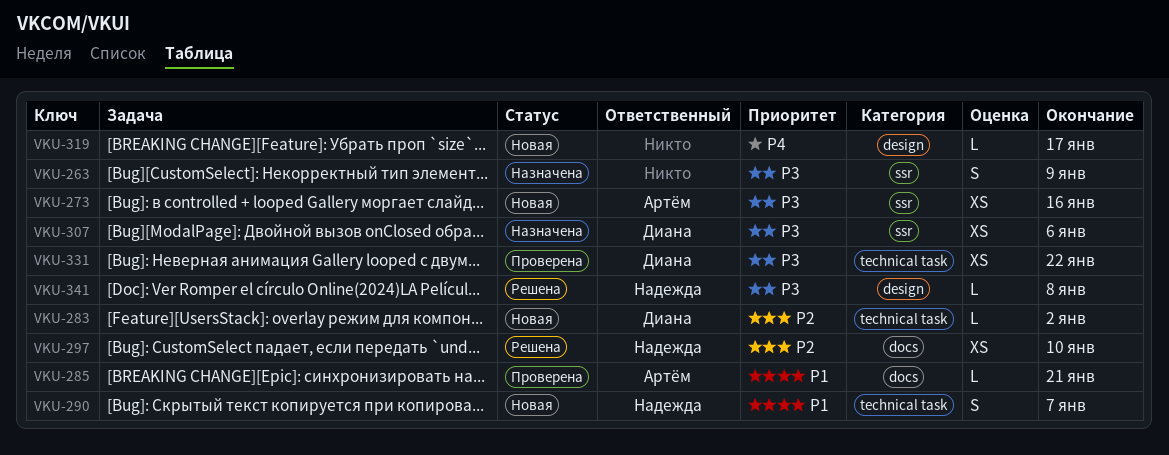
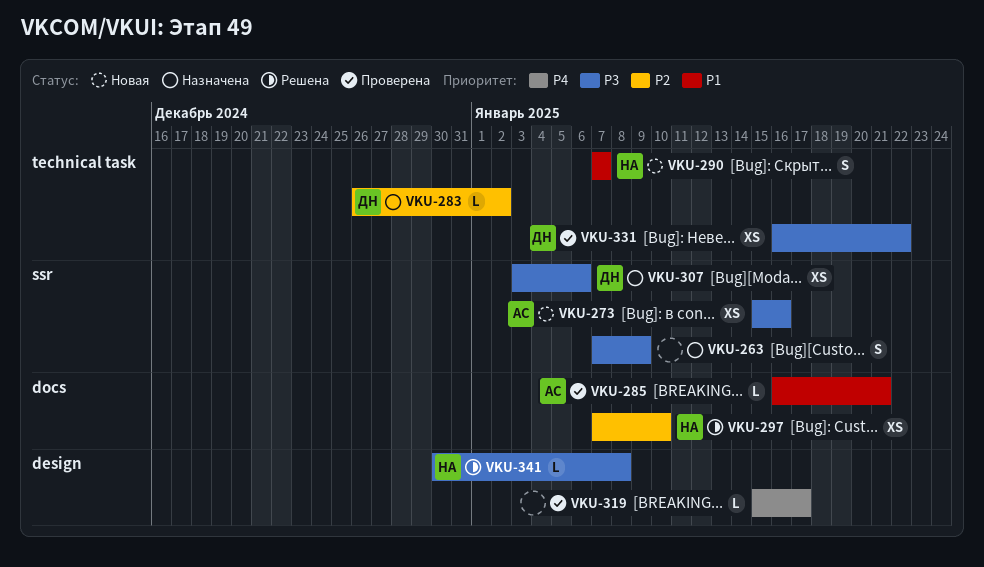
VKU-283, status: Новая -> Назначена
VKU-319, status: Новая -> Проверена

